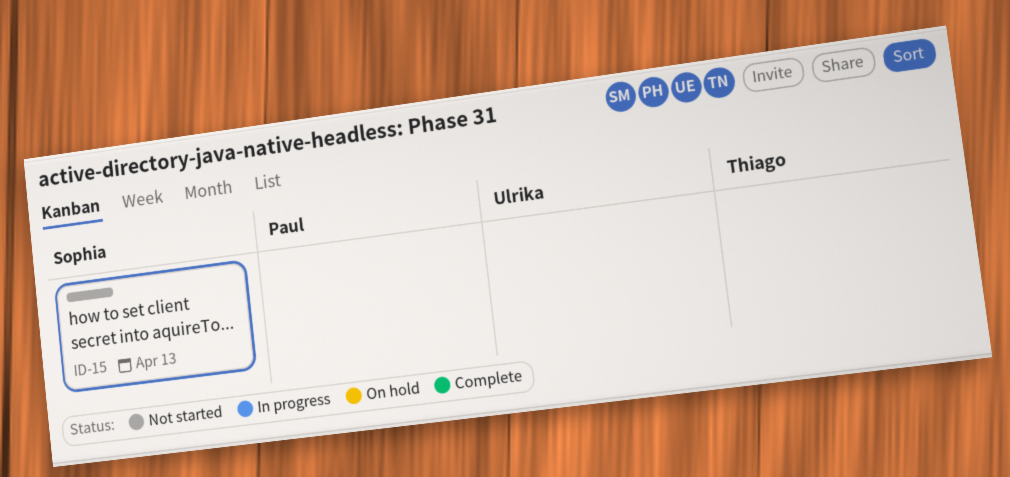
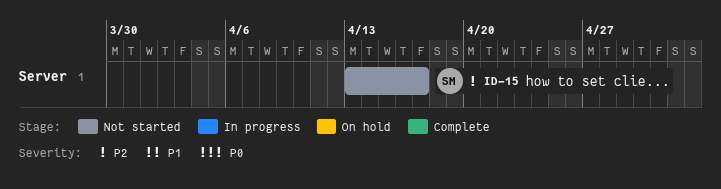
ID-15, due: Apr 13 -> Apr 17

